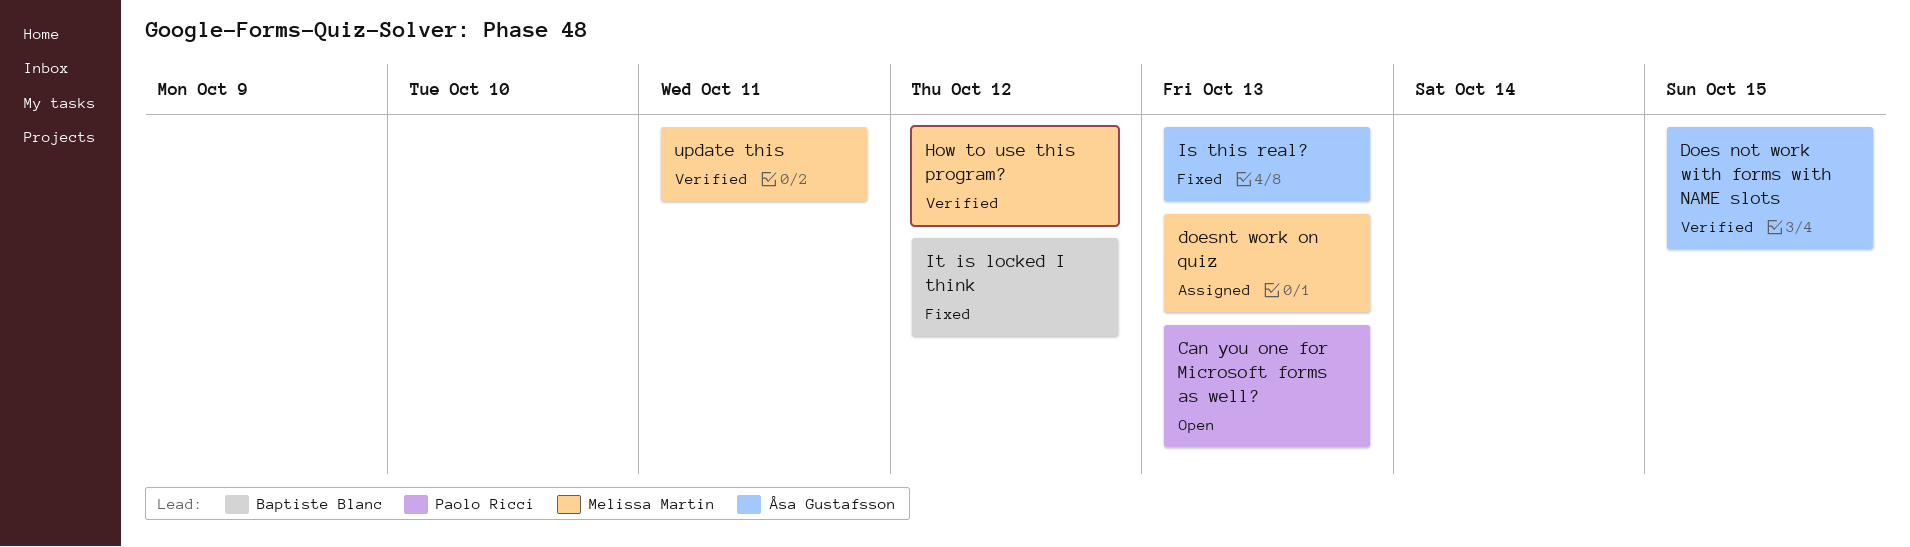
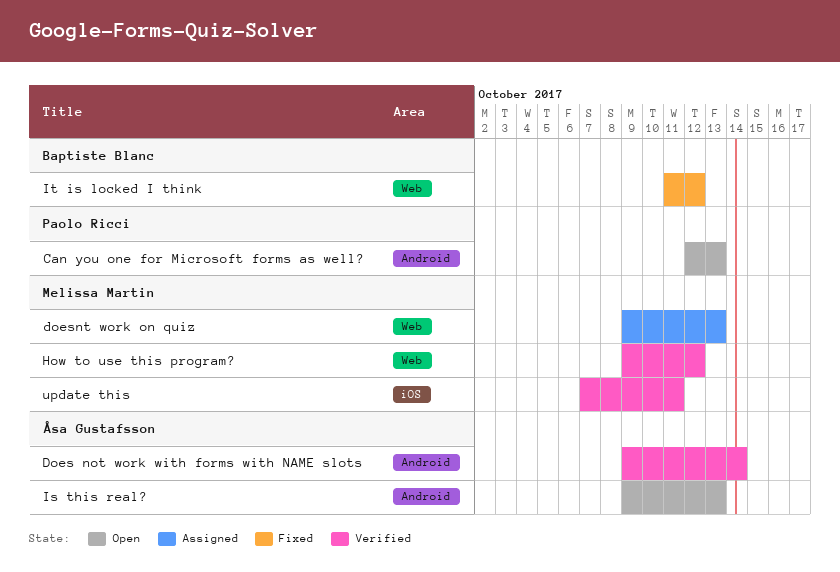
Does not work with forms with NAME slots, due: Oct 15 -> Oct 14
Is this real?, status: Fixed -> Open

